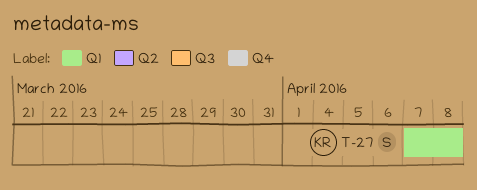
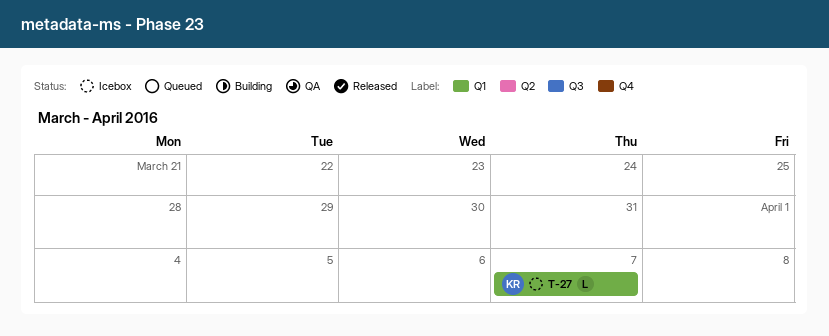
T-27, estimate: S -> L
T-27, due: Apr 8 -> Apr 7

